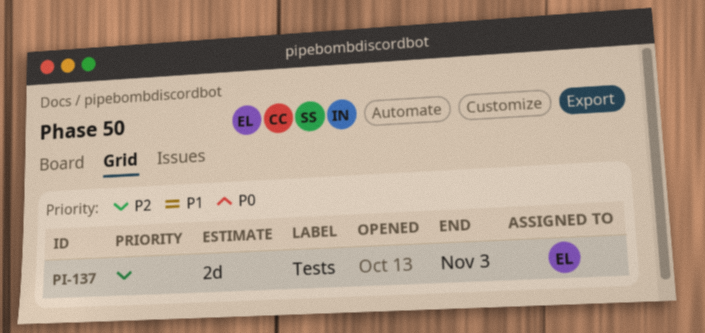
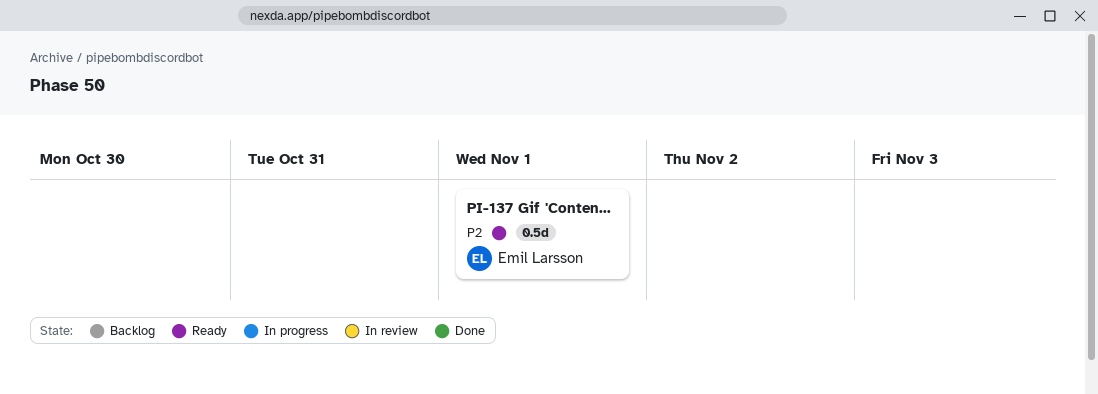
PI-137, estimate: 2d -> 0.5d
PI-137, due: Nov 3 -> Nov 1

